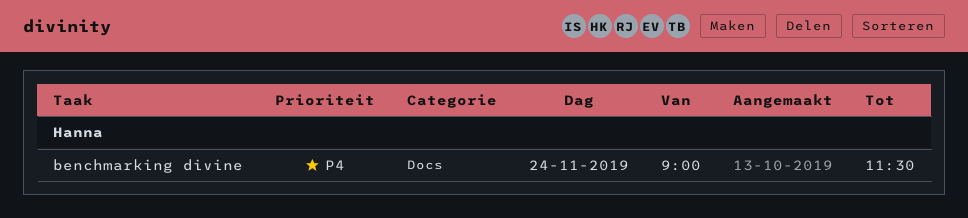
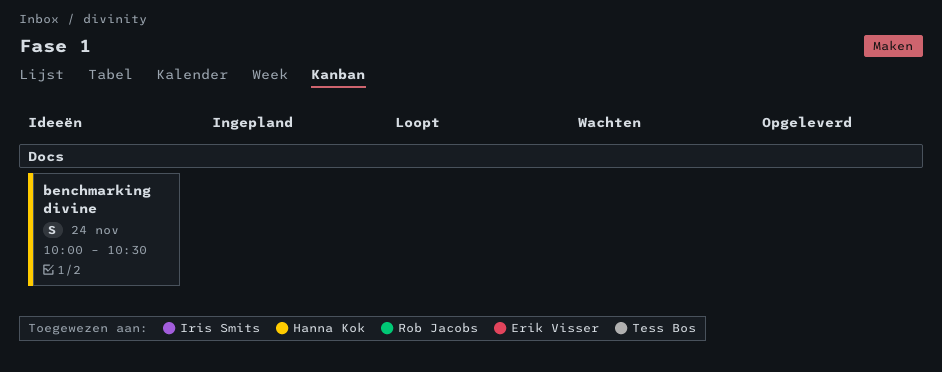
benchmarking divine, begins: 09:00 -> 10:00
benchmarking divine, ends: 11:30 -> 10:30

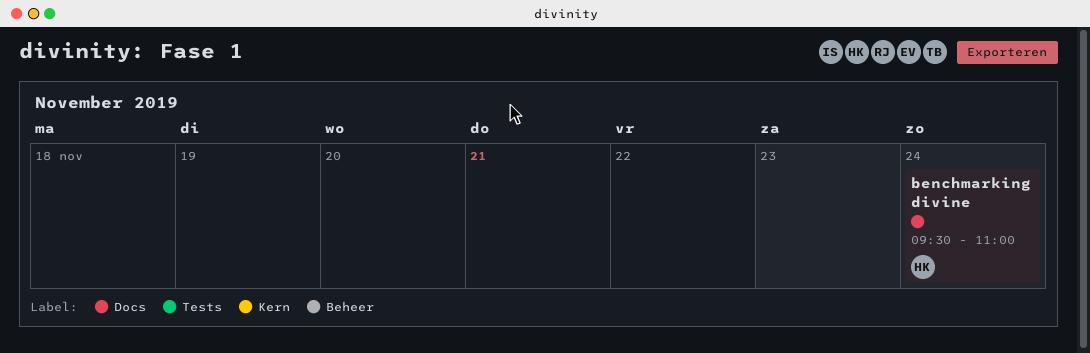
benchmarking divine, begins: 10:00 -> 09:30
benchmarking divine, ends: 10:30 -> 11:00

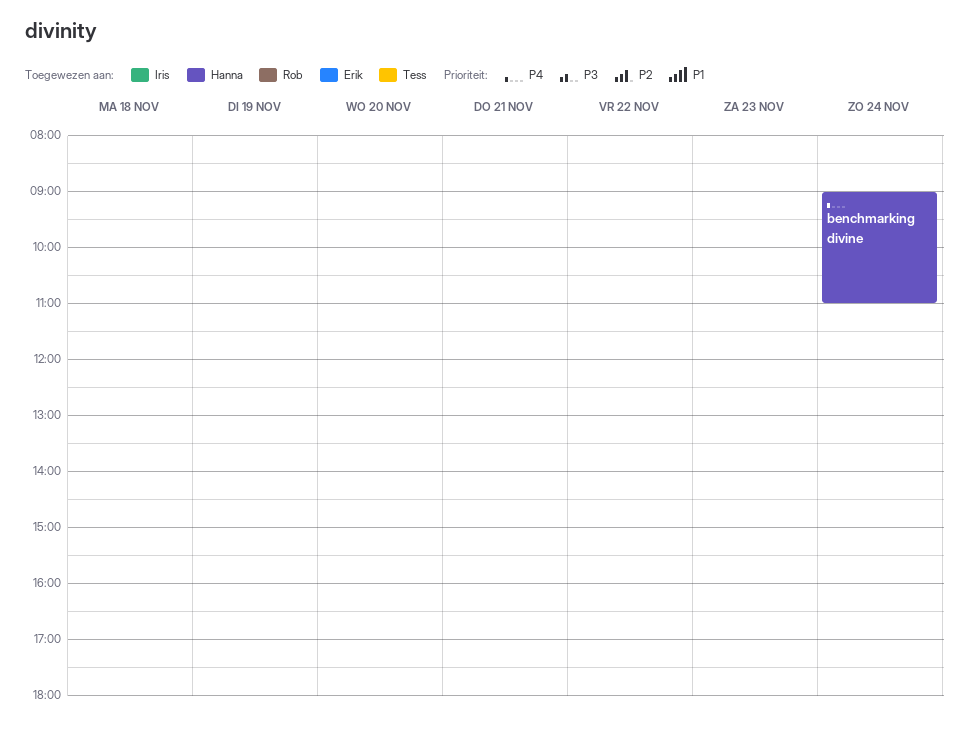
benchmarking divine, begins: 09:30 -> 09:00

